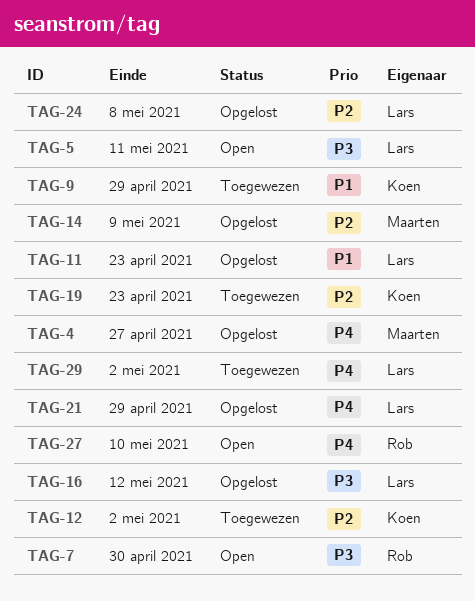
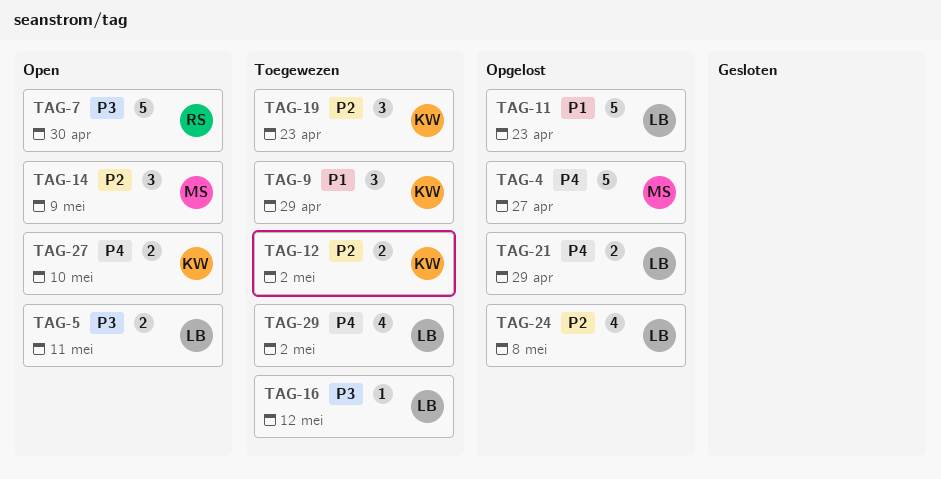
TAG-14, status: Opgelost -> Open
TAG-16, status: Opgelost -> Toegewezen
TAG-27, owner: Rob -> Koen

